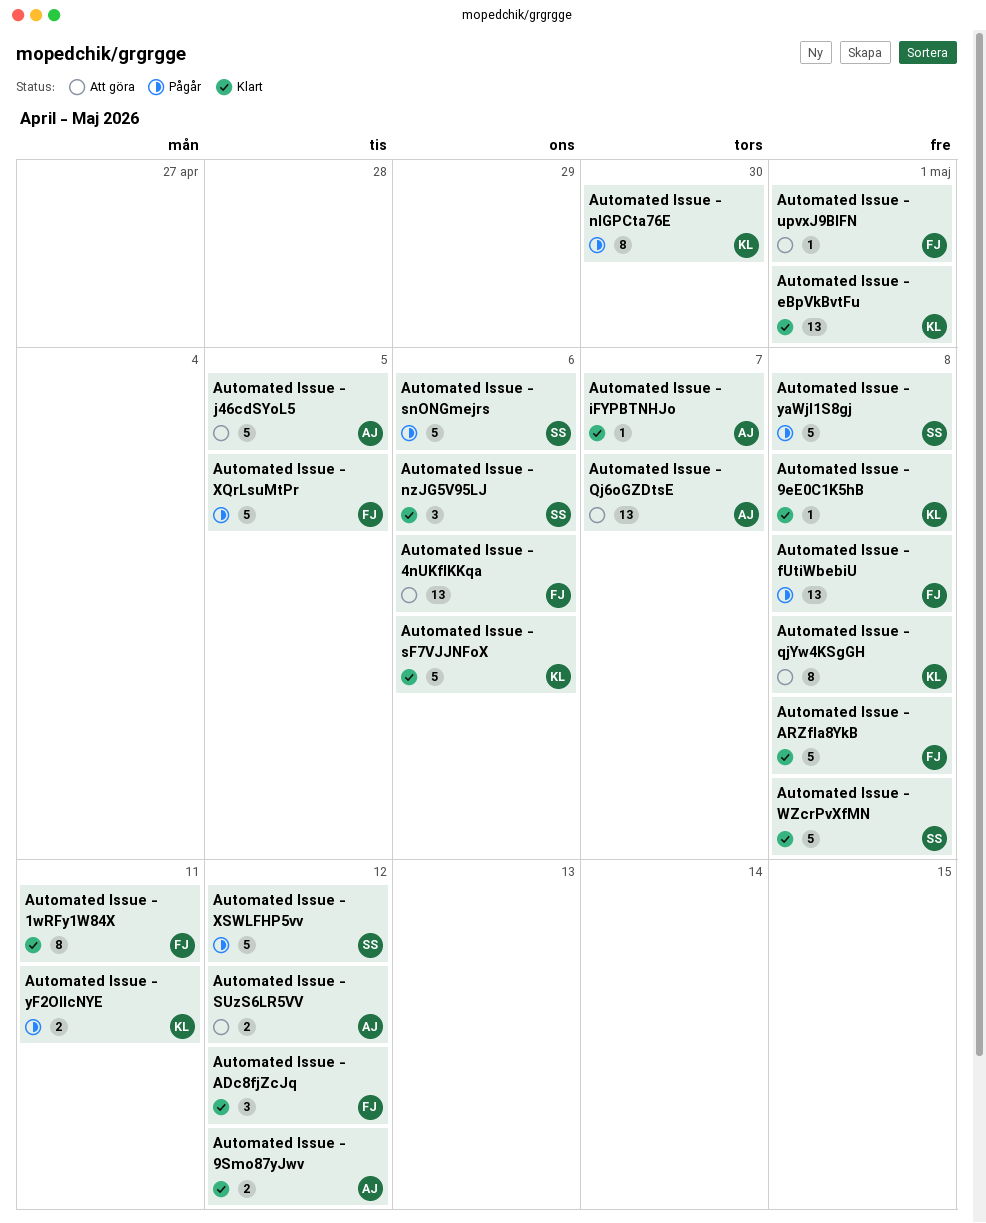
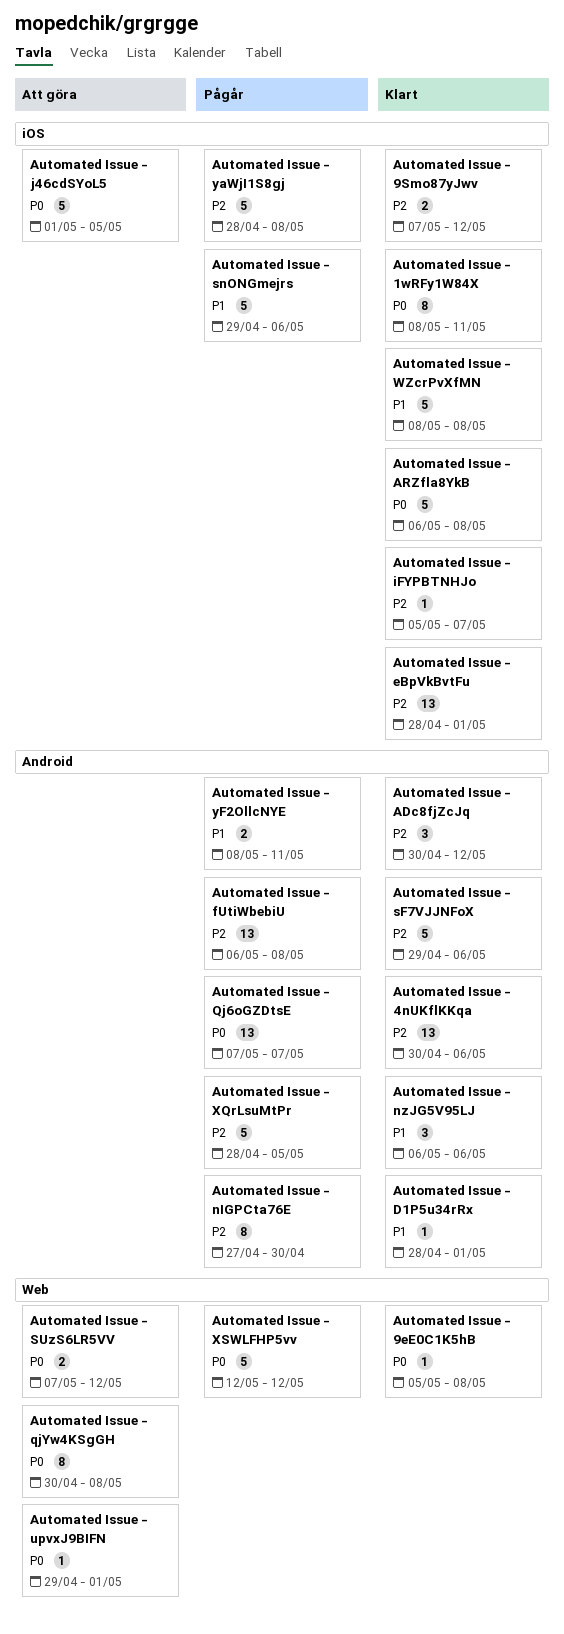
Automated Issue - 4nUKflKKqa, status: Att göra -> Klart
Automated Issue - D1P5u34rRx: none -> present
Automated Issue - Qj6oGZDtsE, status: Att göra -> Pågår

